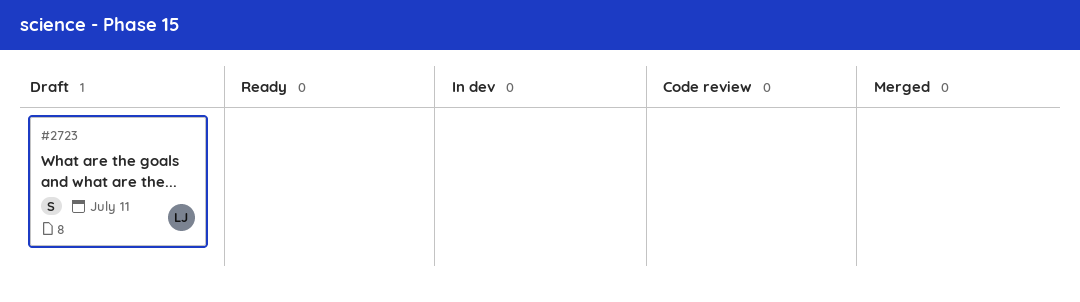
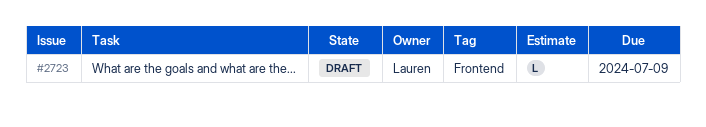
#2723, estimate: S -> L
#2723, due: Jul 11 -> Jul 9

